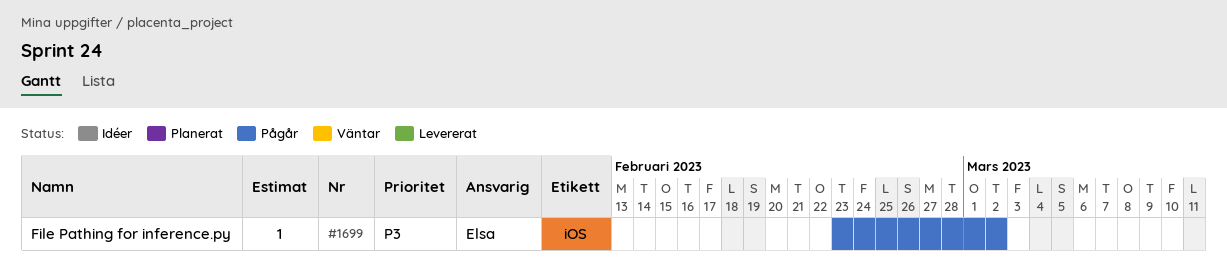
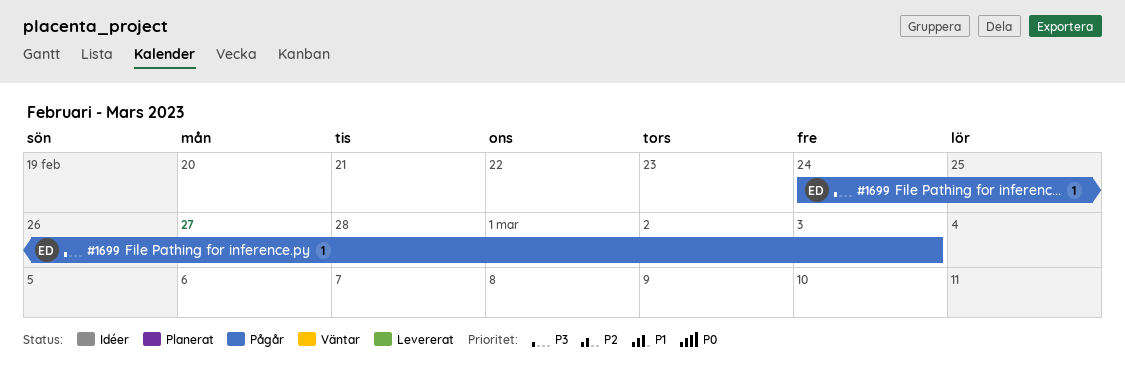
#1699, start: Feb 23 -> Feb 24
#1699, due: Mar 2 -> Mar 3

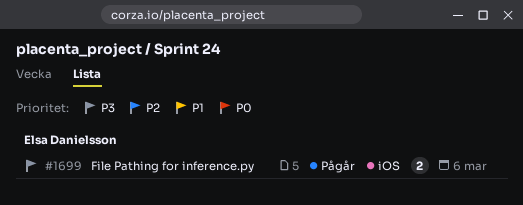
#1699, estimate: 1 -> 2
#1699, due: Mar 3 -> Mar 6

